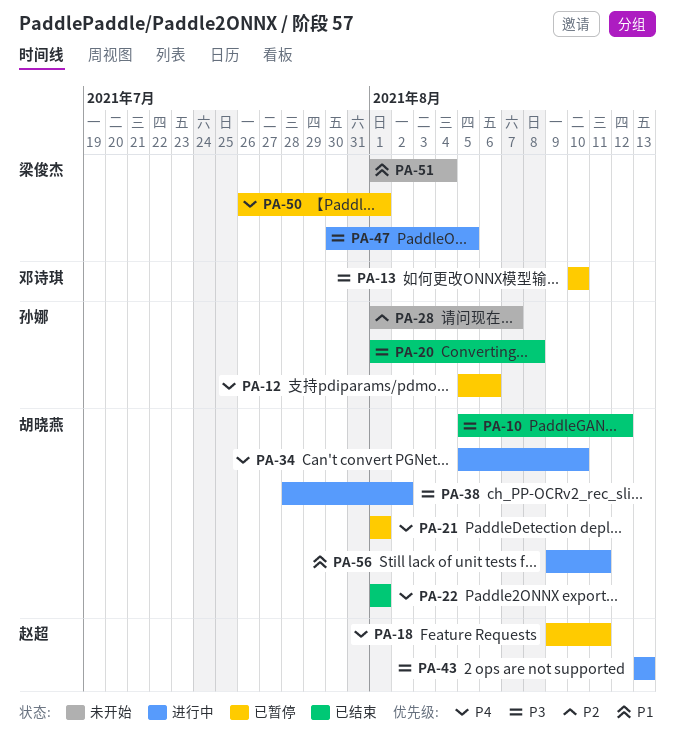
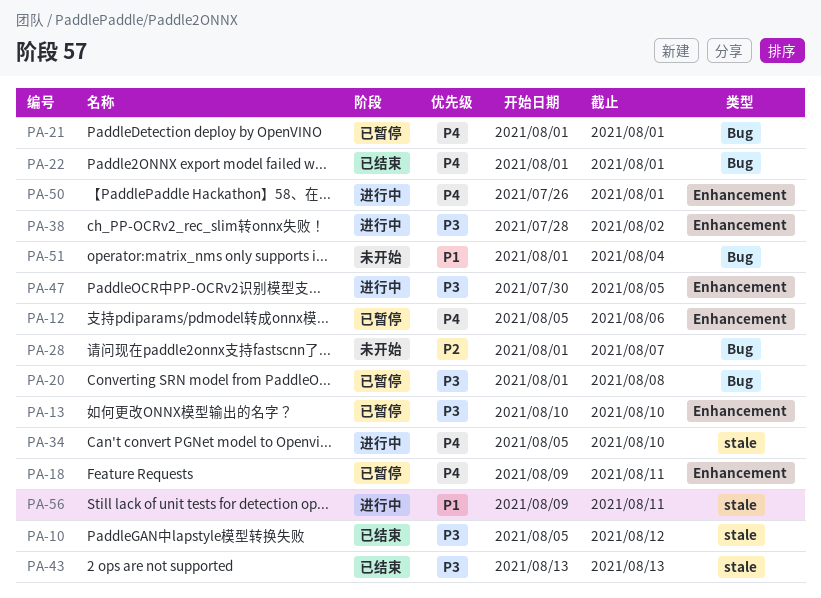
PA-20, status: 已结束 -> 已暂停
PA-43, status: 进行中 -> 已结束
PA-50, status: 已暂停 -> 进行中

